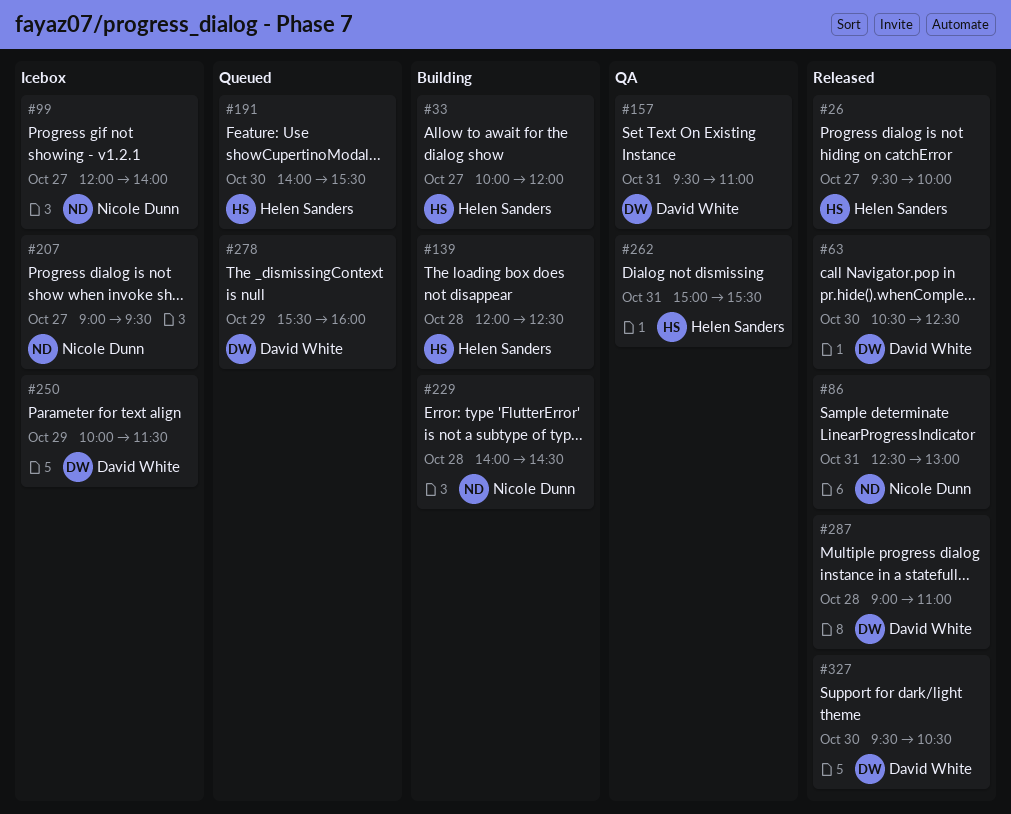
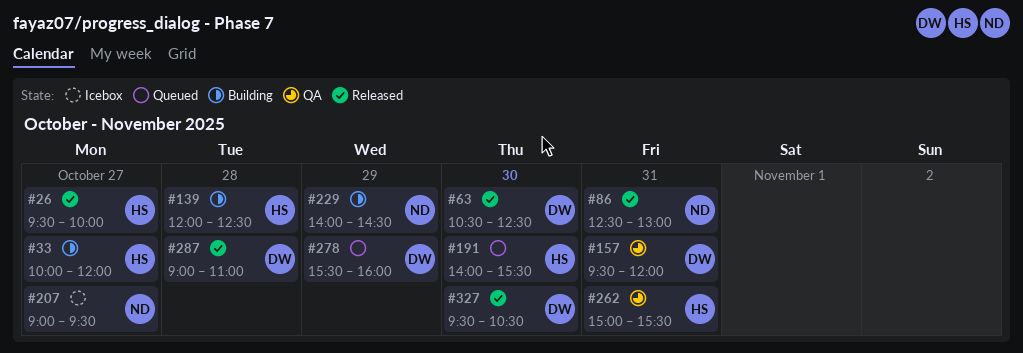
#99: present -> none
#157, ends: 11:00 -> 12:00
#229, day: Oct 28 -> Oct 29
#250: present -> none

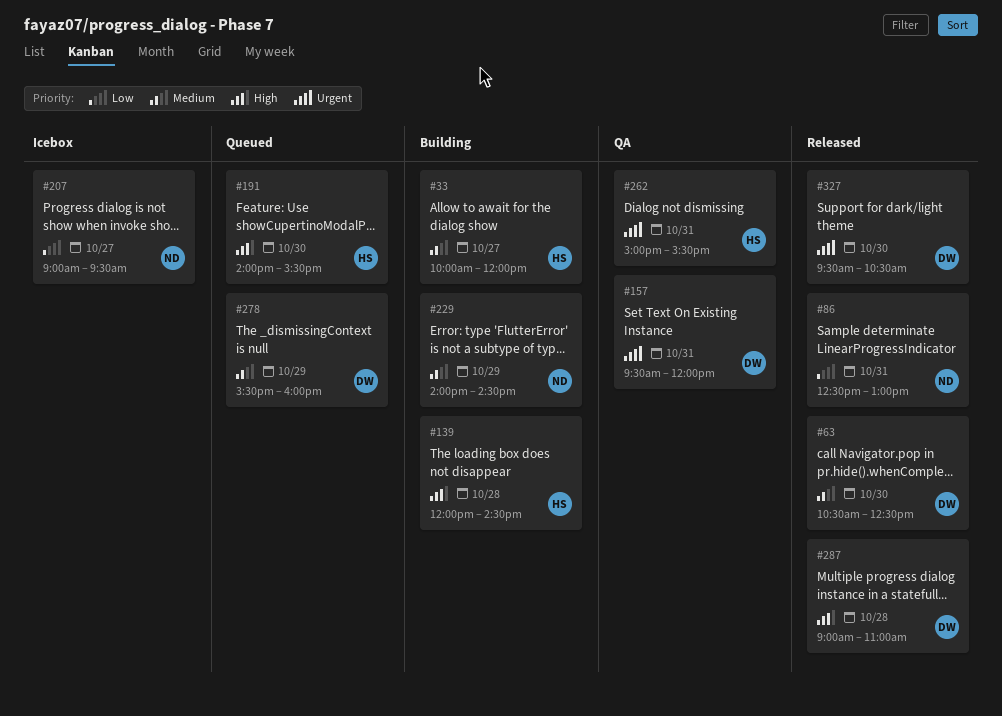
#26: present -> none
#139, ends: 12:30 -> 14:30

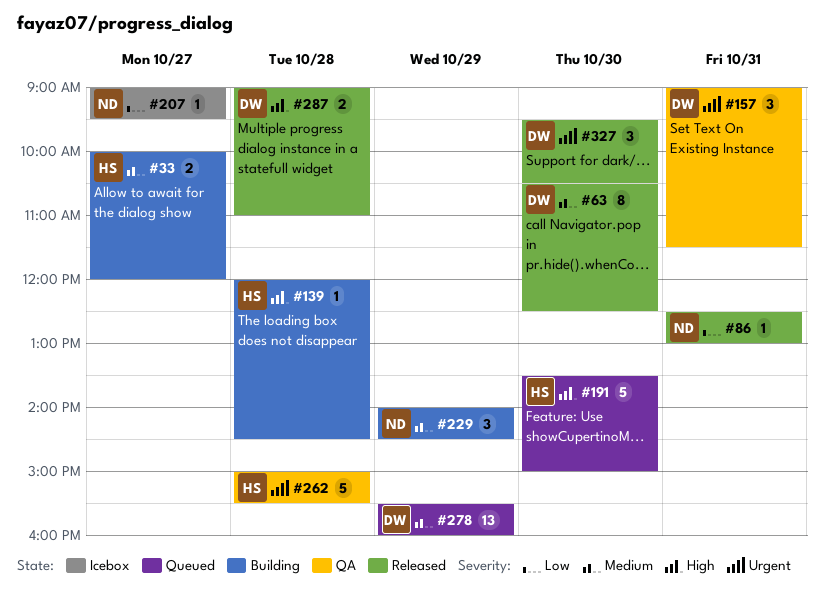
#157, begins: 09:30 -> 09:00
#157, ends: 12:00 -> 11:30
#191, begins: 14:00 -> 13:30
#191, ends: 15:30 -> 15:00
#262, day: Oct 31 -> Oct 28

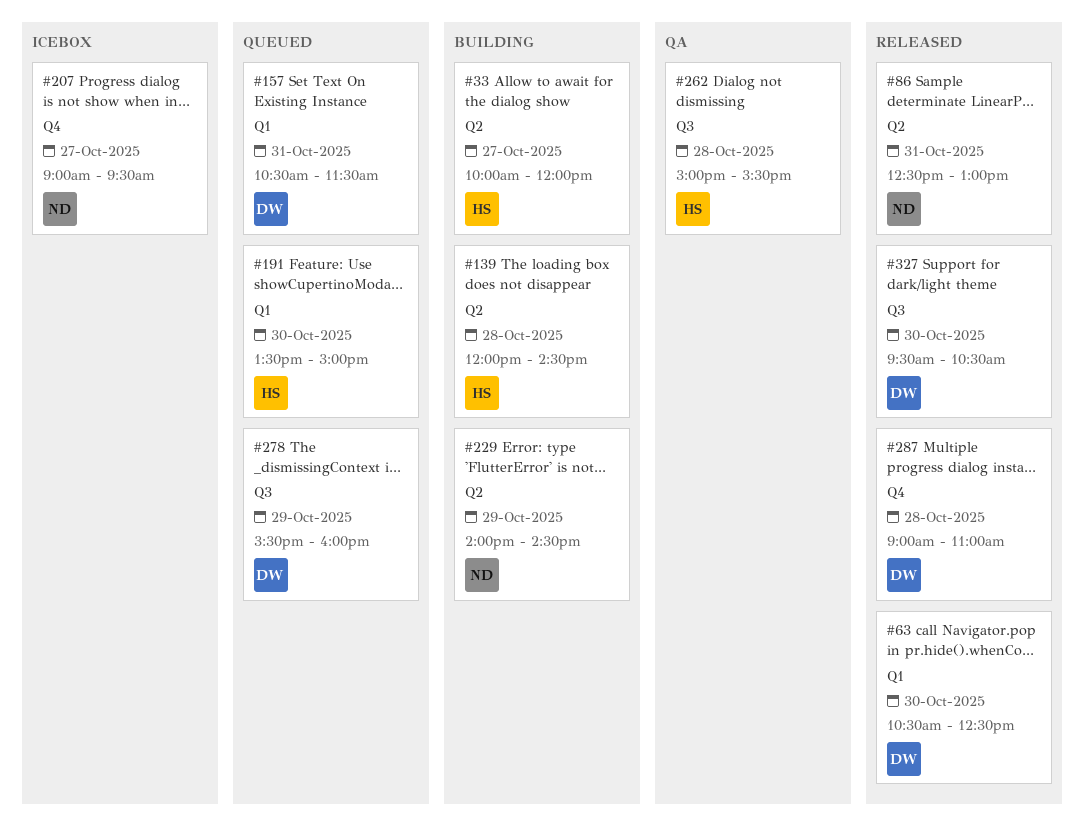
#157, status: QA -> Queued
#157, begins: 09:00 -> 10:30

